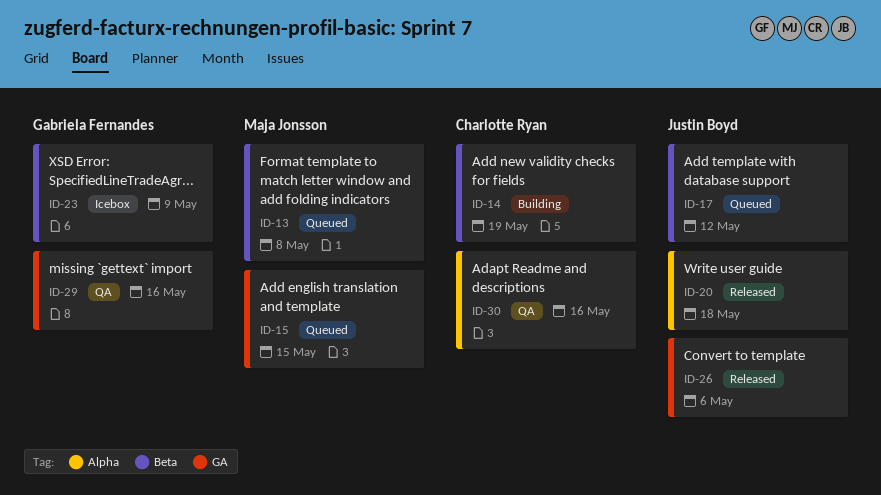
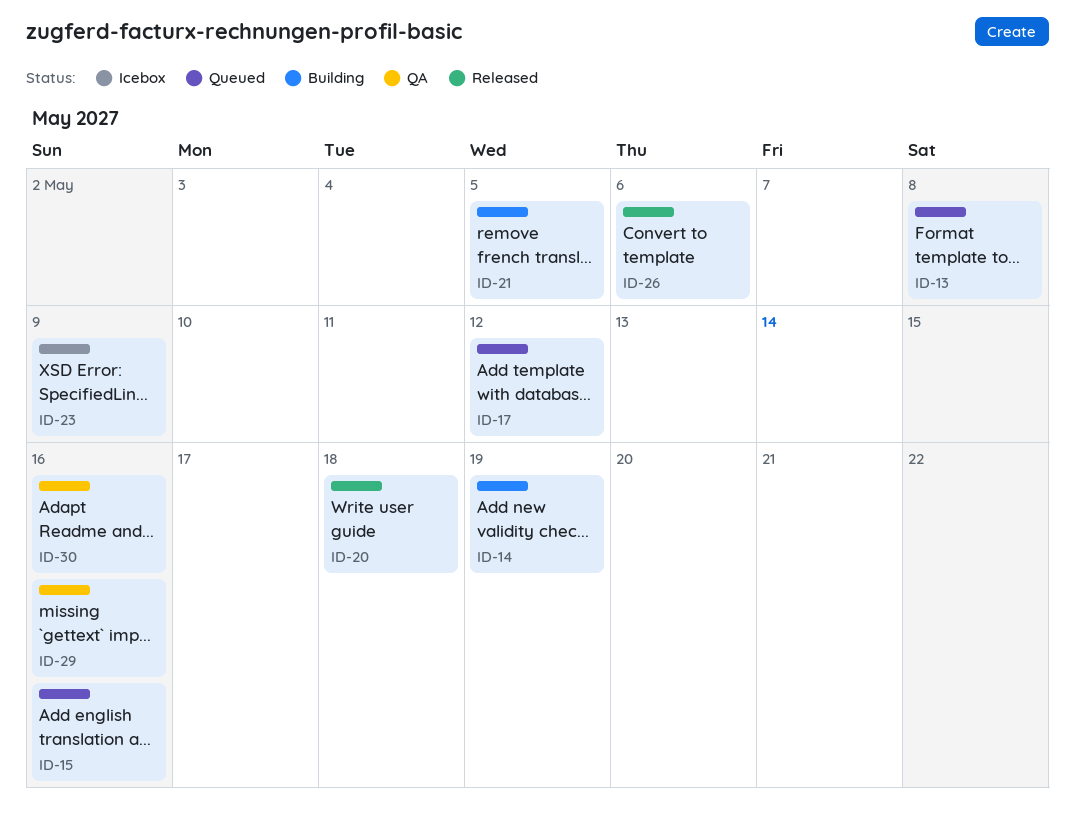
ID-15, due: May 15 -> May 16
ID-21: none -> present

